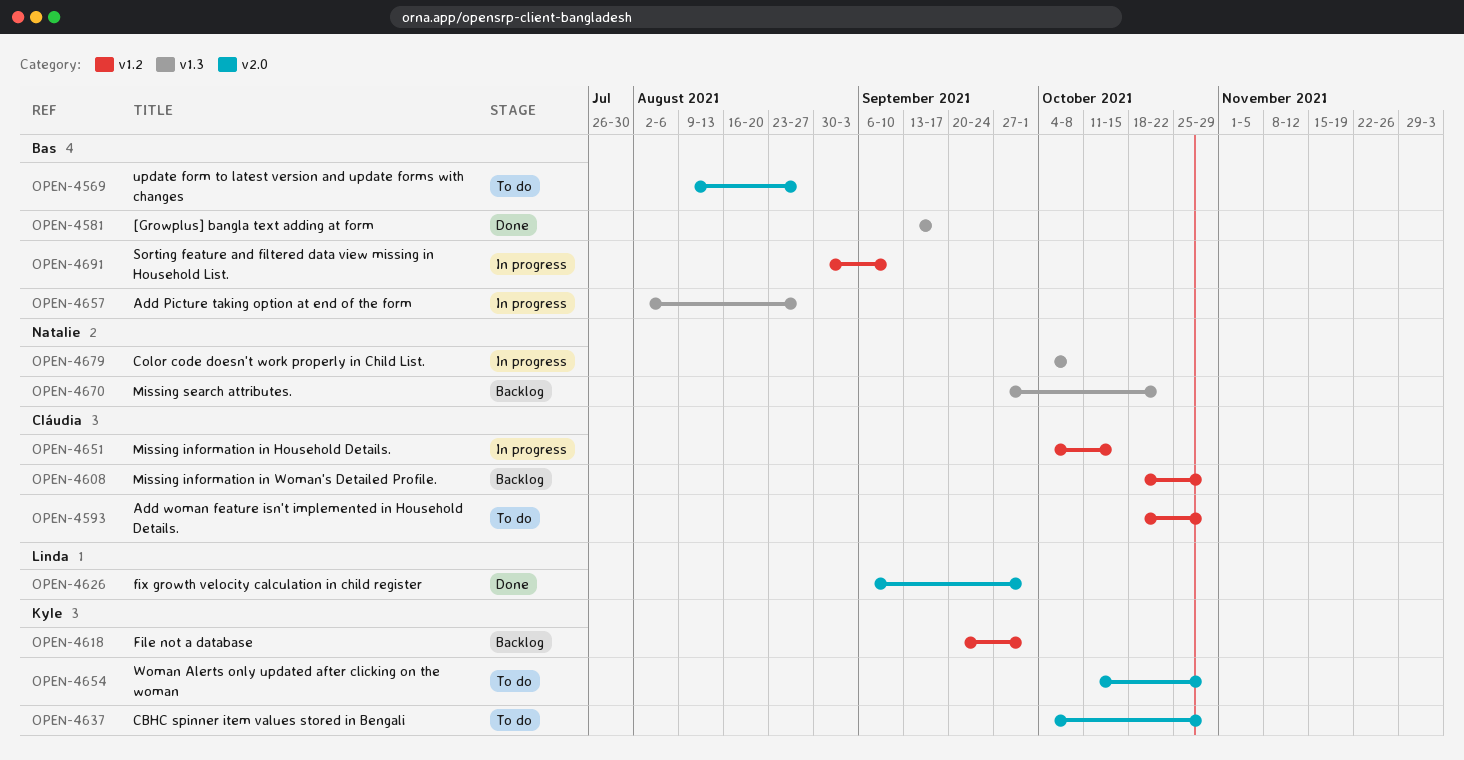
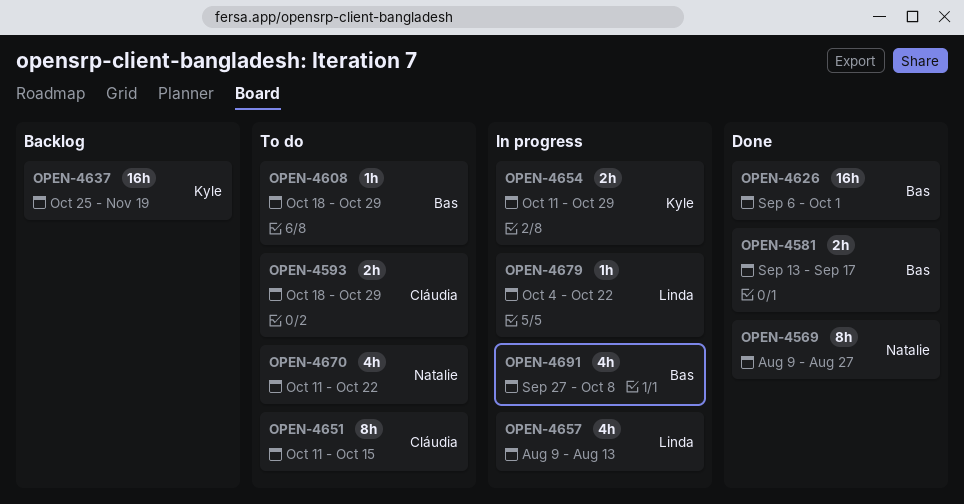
OPEN-4569, status: To do -> Done
OPEN-4569, owner: Bas -> Natalie
OPEN-4608, status: Backlog -> To do
OPEN-4608, owner: Cláudia -> Bas
OPEN-4618: present -> none
OPEN-4626, owner: Linda -> Bas
OPEN-4637, status: To do -> Backlog
OPEN-4637, start: Oct 4 -> Oct 25
OPEN-4637, due: Oct 29 -> Nov 19
OPEN-4651, status: In progress -> To do
OPEN-4651, start: Oct 4 -> Oct 11
OPEN-4654, status: To do -> In progress
OPEN-4657, owner: Bas -> Linda
OPEN-4657, start: Aug 2 -> Aug 9
OPEN-4657, due: Aug 27 -> Aug 13
OPEN-4670, status: Backlog -> To do
OPEN-4670, start: Sep 27 -> Oct 11
OPEN-4679, owner: Natalie -> Linda
OPEN-4679, due: Oct 8 -> Oct 22
OPEN-4691, start: Aug 30 -> Sep 27
OPEN-4691, due: Sep 10 -> Oct 8

